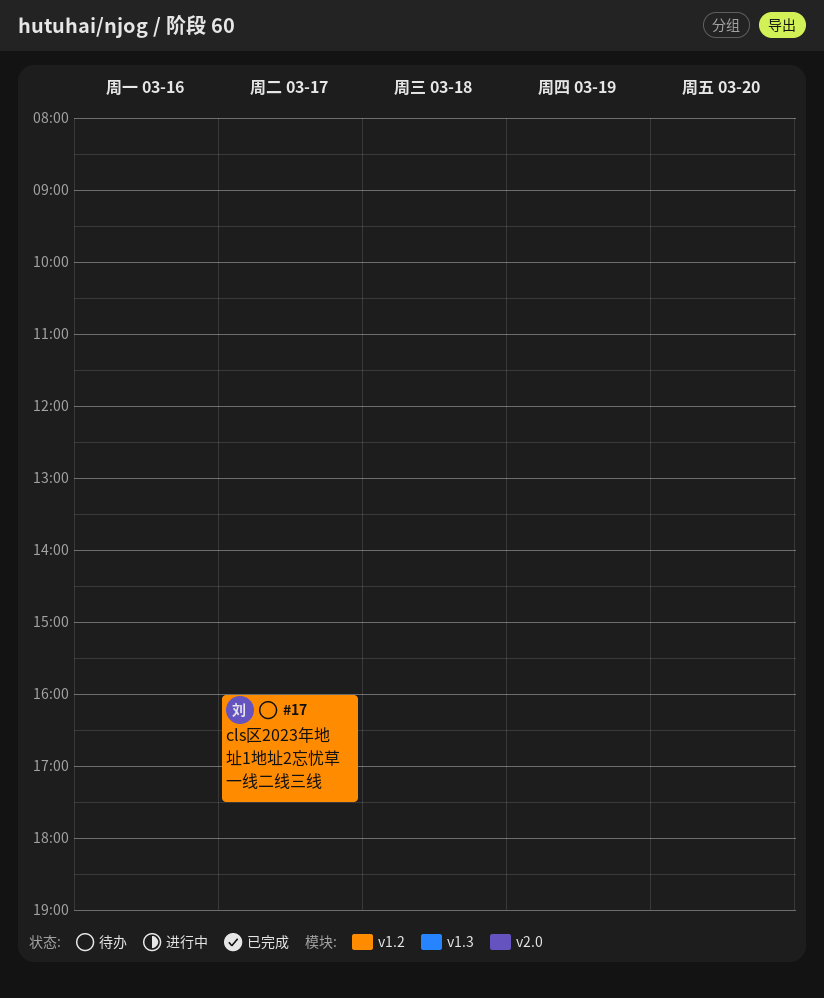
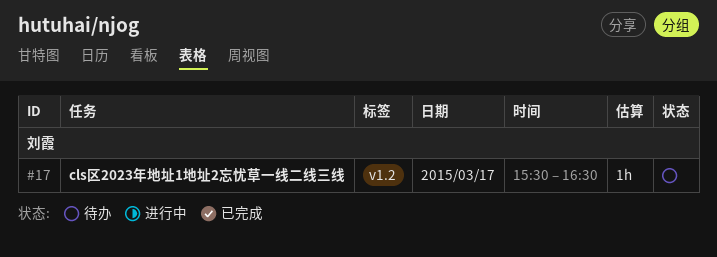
#17, begins: 16:00 -> 15:30
#17, ends: 17:30 -> 16:30

